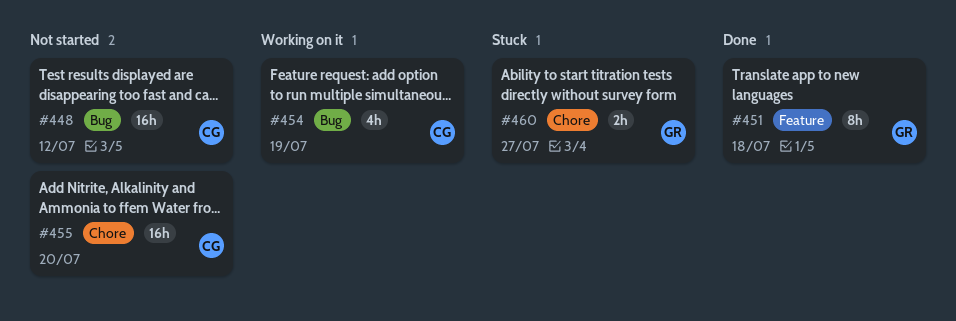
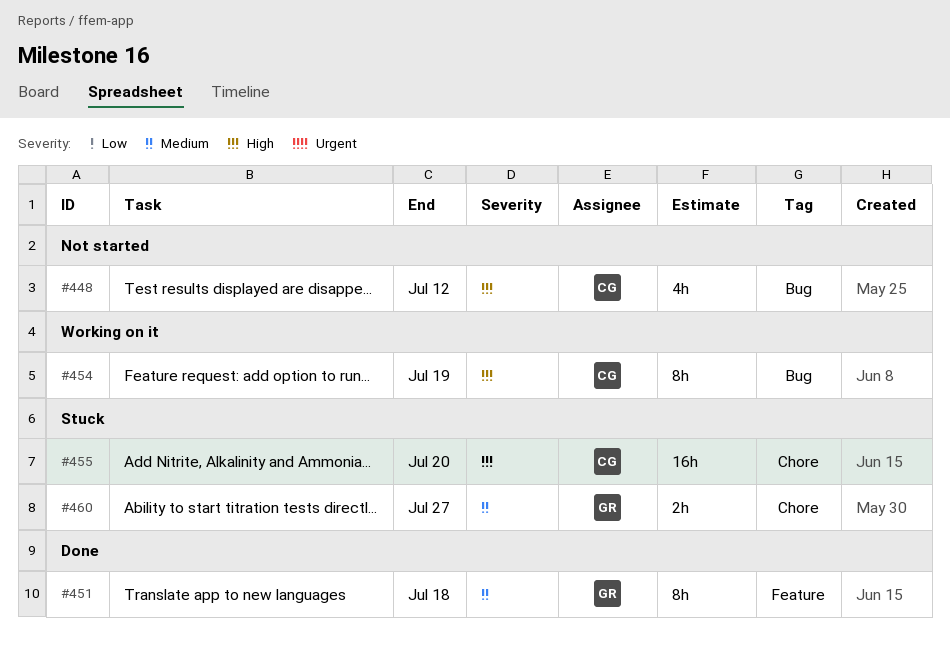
#448, estimate: 16h -> 4h
#454, estimate: 4h -> 8h
#455, status: Not started -> Stuck

